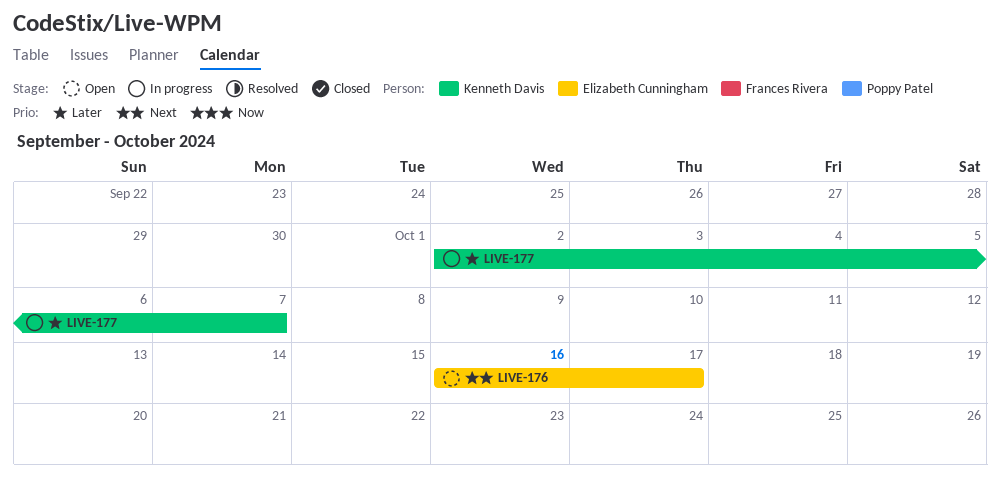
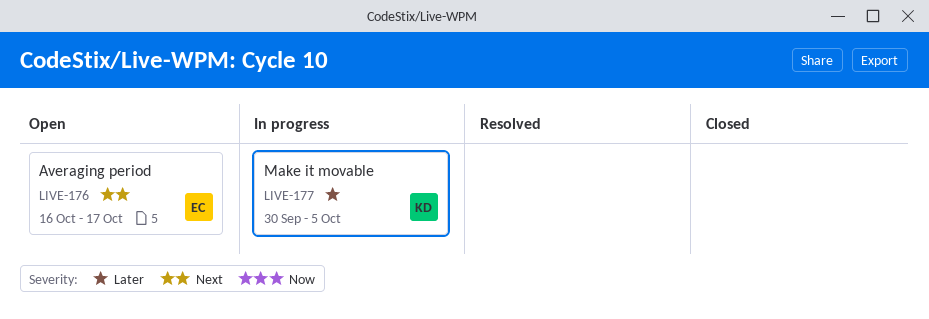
LIVE-177, start: Oct 2 -> Sep 30
LIVE-177, due: Oct 7 -> Oct 5

